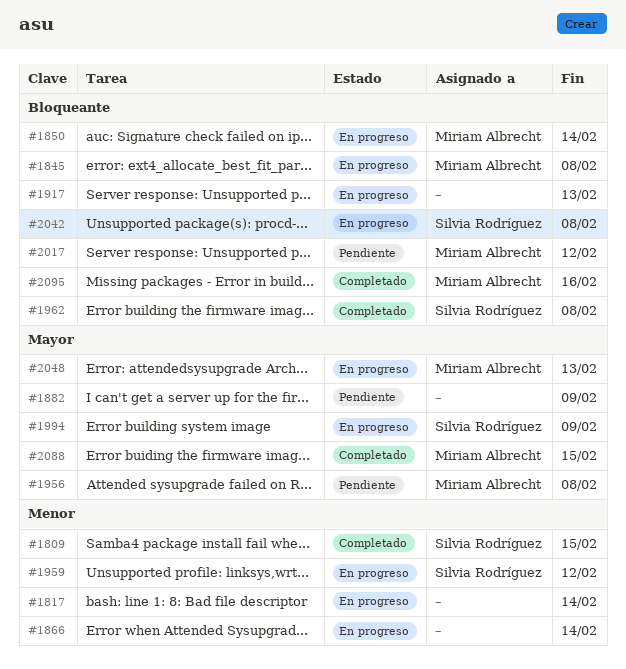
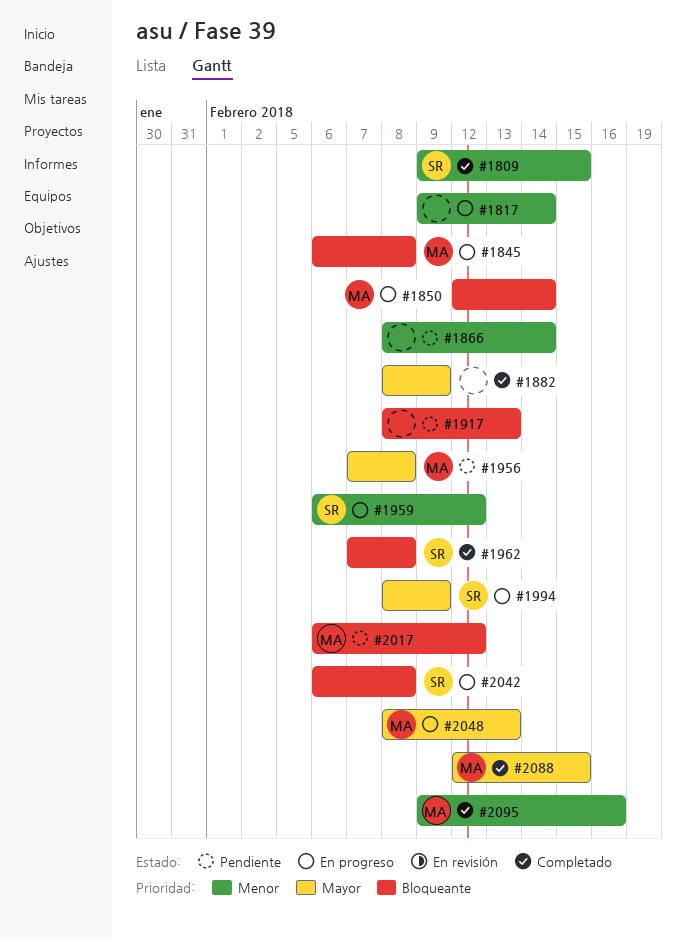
#1866, status: En progreso -> Pendiente
#1882, status: Pendiente -> Completado
#1917, status: En progreso -> Pendiente
#2095, priority: Bloqueante -> Menor

